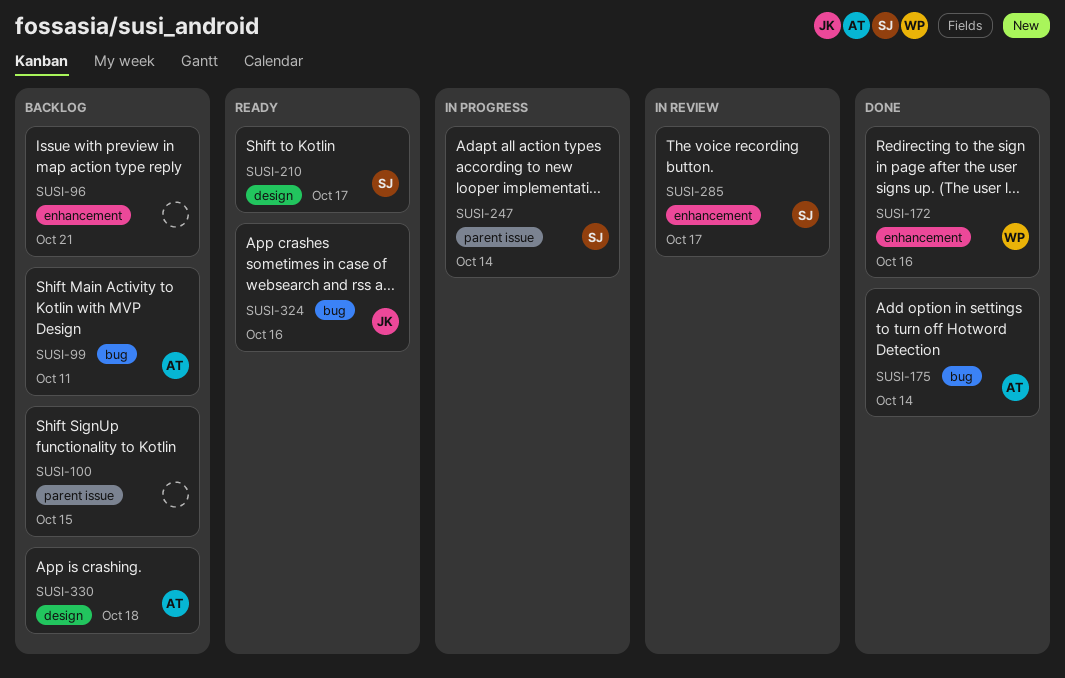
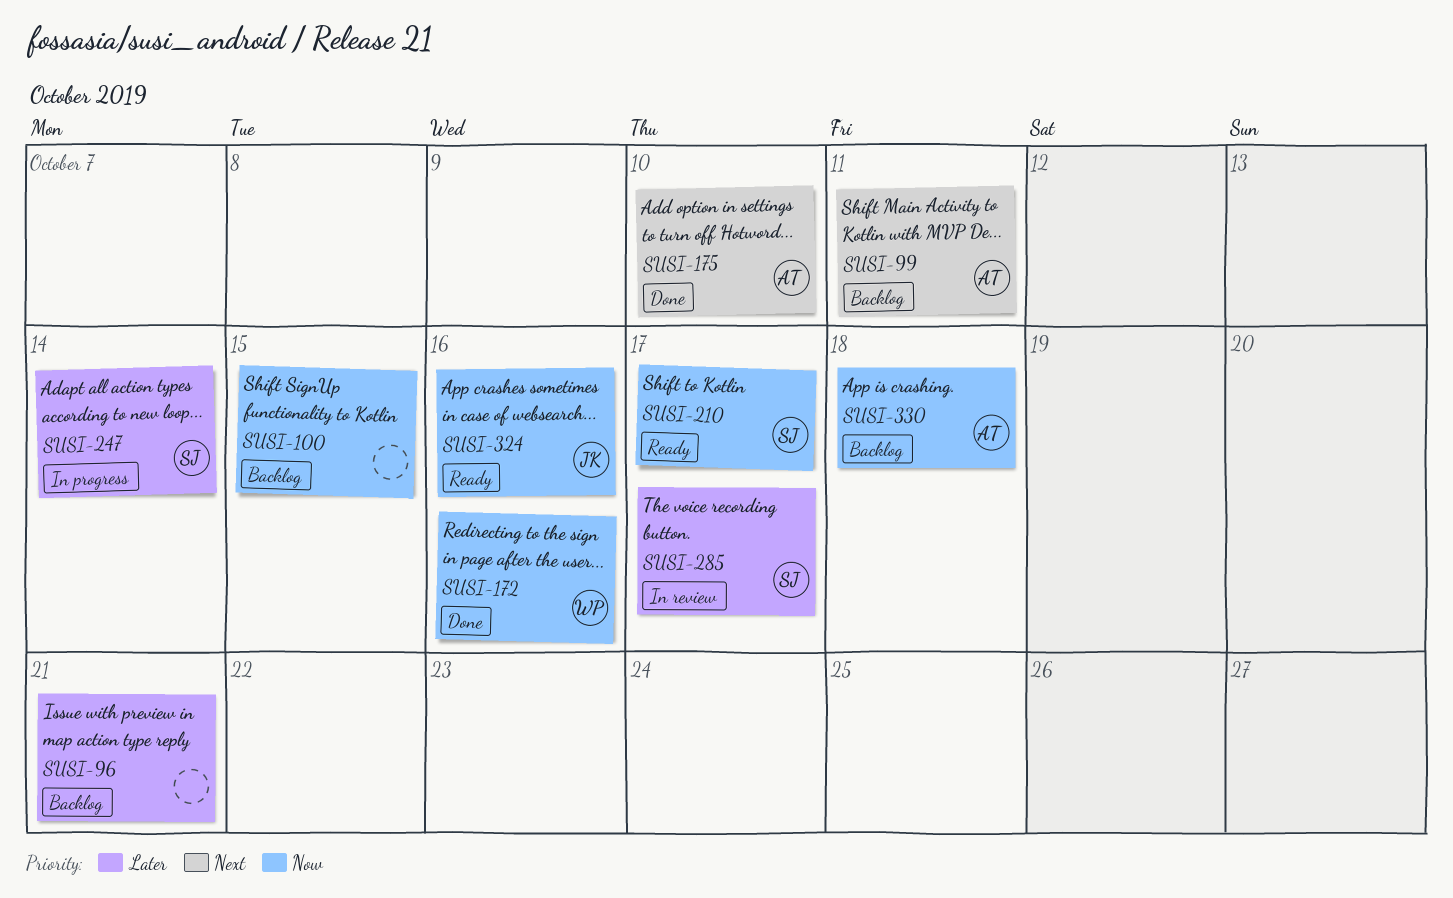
SUSI-175, due: Oct 14 -> Oct 10

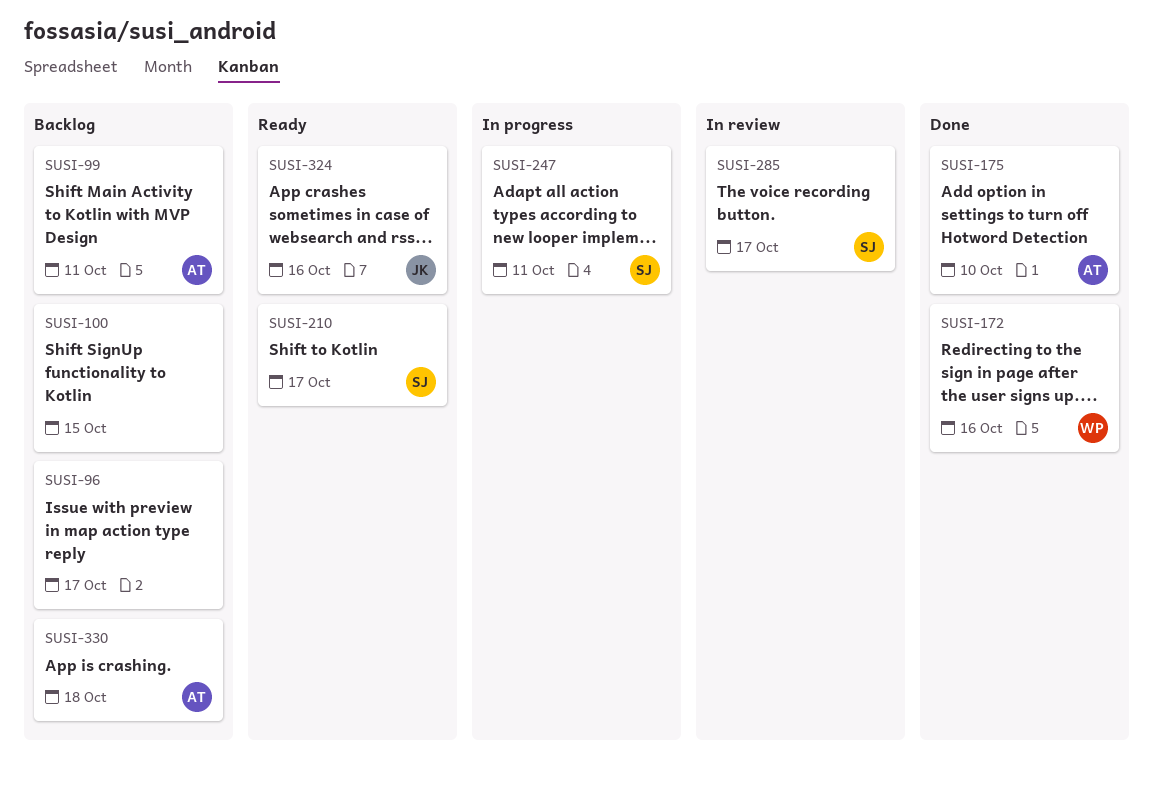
SUSI-96, due: Oct 21 -> Oct 17
SUSI-247, due: Oct 14 -> Oct 11

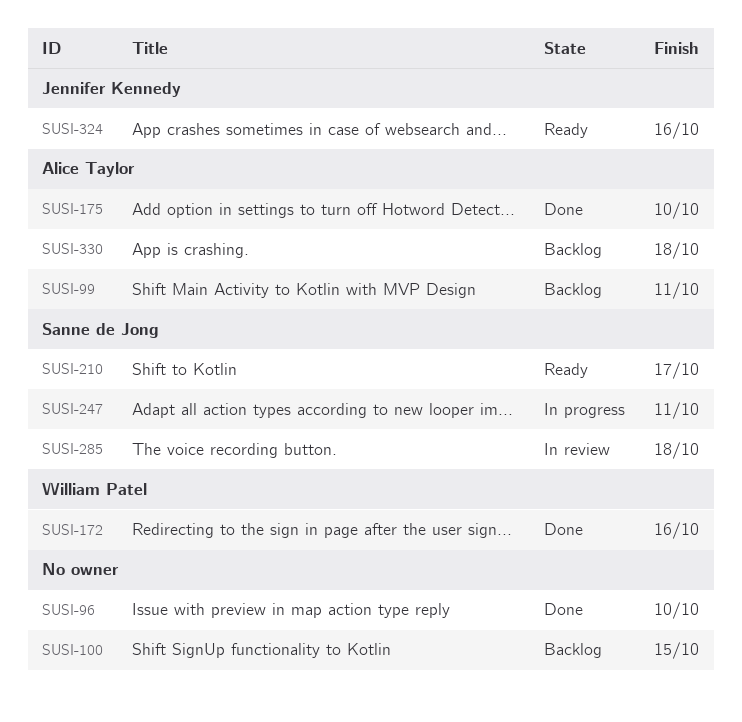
SUSI-96, status: Backlog -> Done
SUSI-96, due: Oct 17 -> Oct 10
SUSI-285, due: Oct 17 -> Oct 18

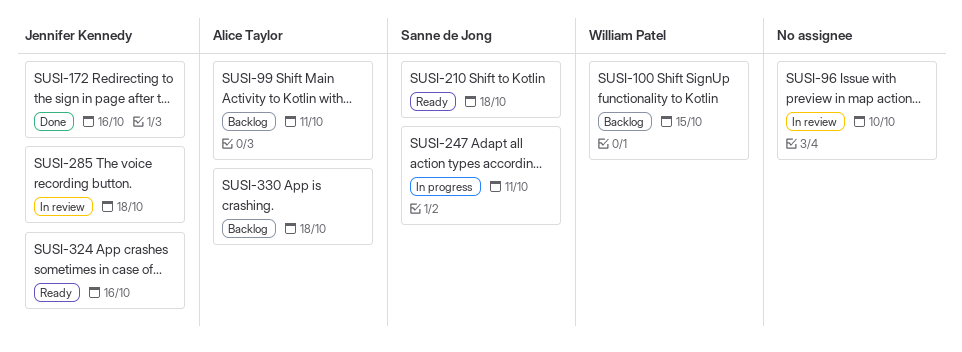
SUSI-96, status: Done -> In review
SUSI-100, owner: none -> William Patel
SUSI-172, owner: William Patel -> Jennifer Kennedy
SUSI-175: present -> none
SUSI-210, due: Oct 17 -> Oct 18
SUSI-285, owner: Sanne de Jong -> Jennifer Kennedy

